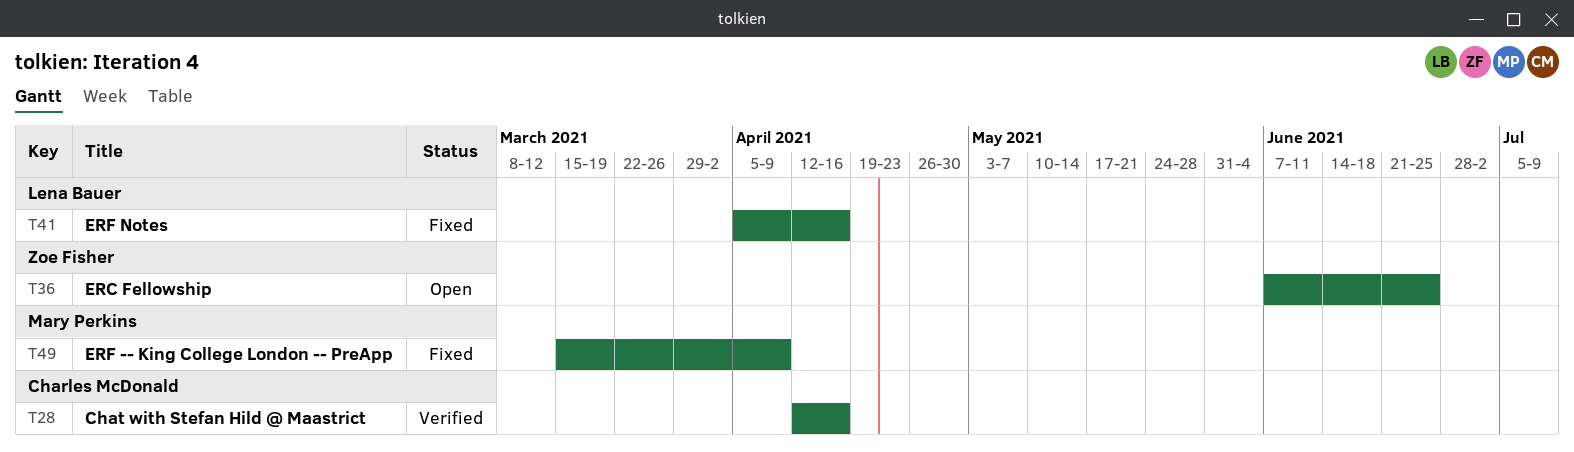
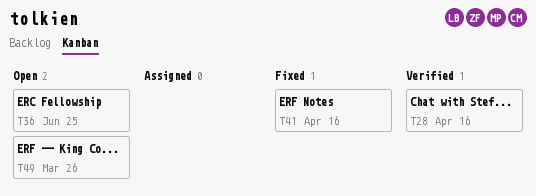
T49, status: Fixed -> Open
T49, due: Apr 9 -> Mar 26

